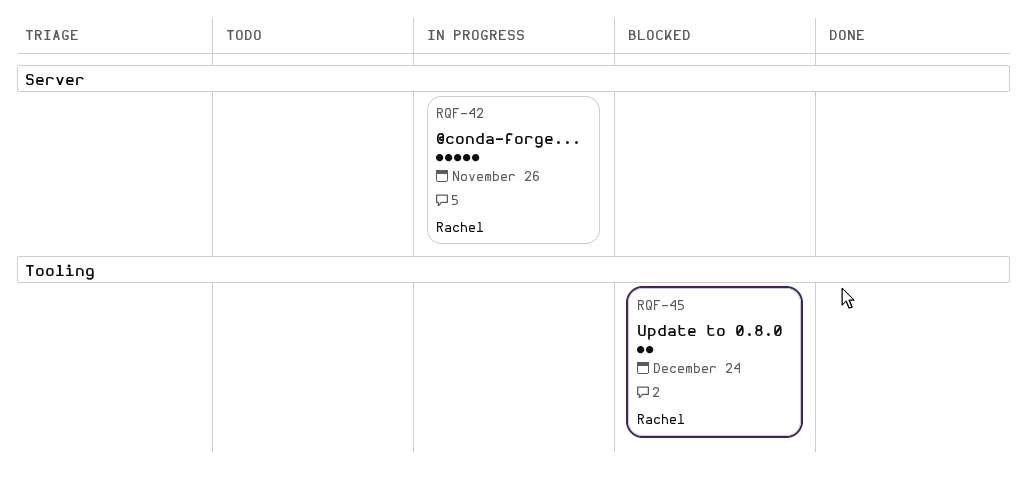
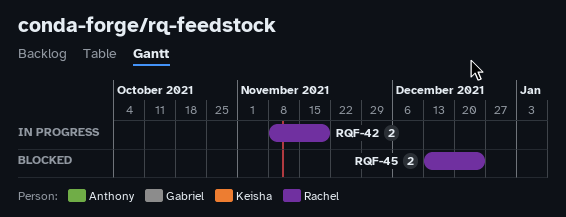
RQF-42, estimate: 5 -> 2
RQF-42, due: Nov 26 -> Nov 19

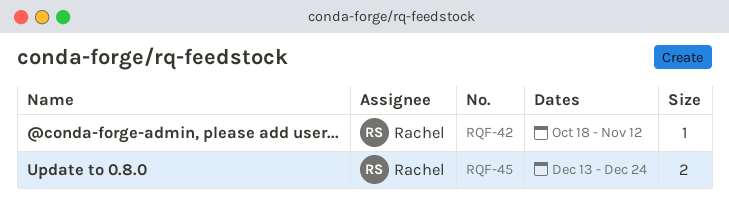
RQF-42, estimate: 2 -> 1
RQF-42, start: Nov 8 -> Oct 18
RQF-42, due: Nov 19 -> Nov 12

